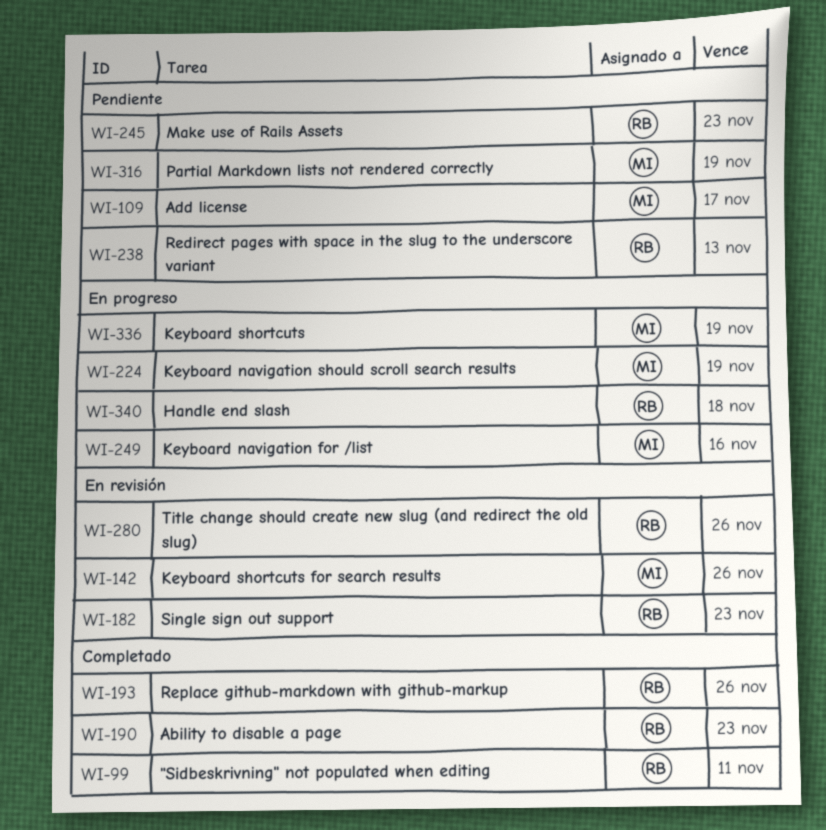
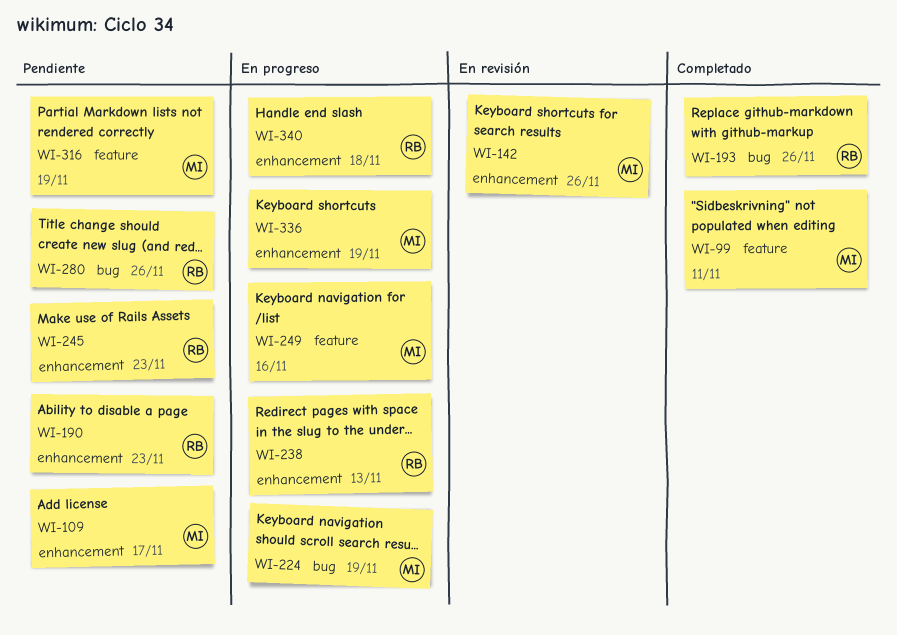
WI-99, owner: RB -> MI
WI-182: present -> none
WI-190, status: Completado -> Pendiente
WI-238, status: Pendiente -> En progreso
WI-280, status: En revisión -> Pendiente

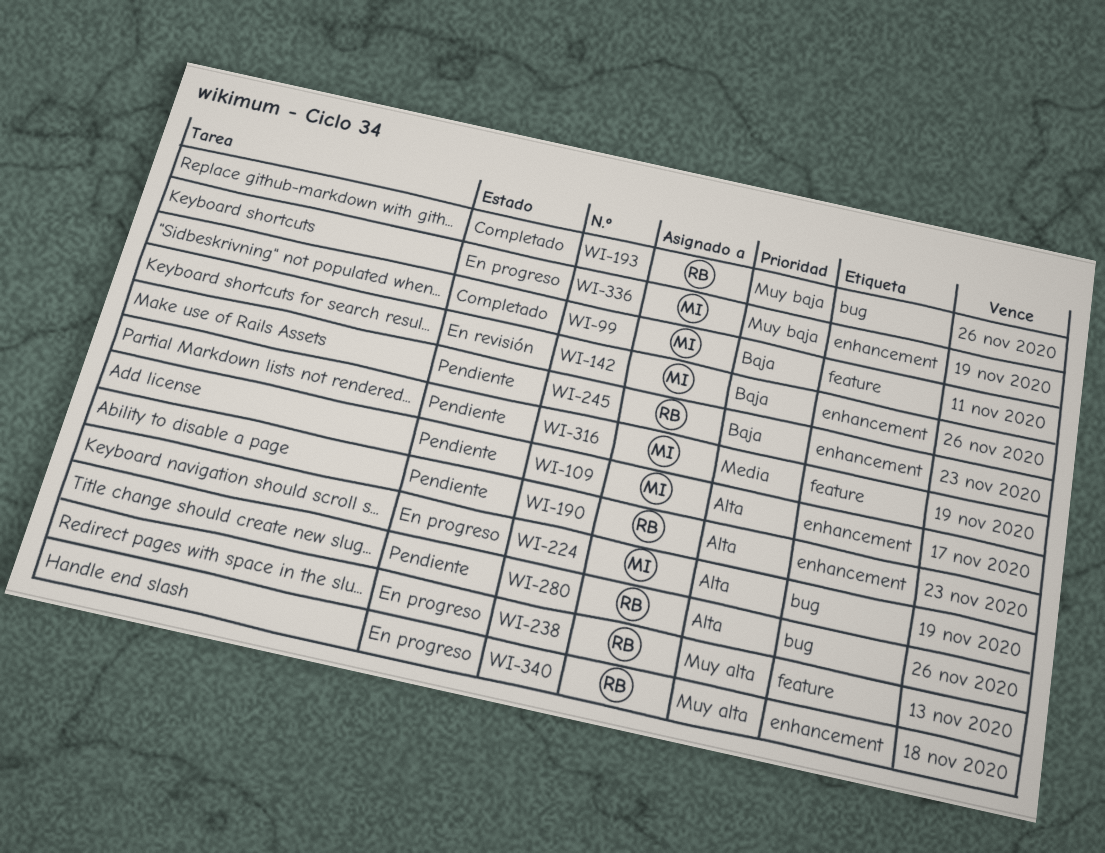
WI-238, label: enhancement -> feature
WI-249: present -> none

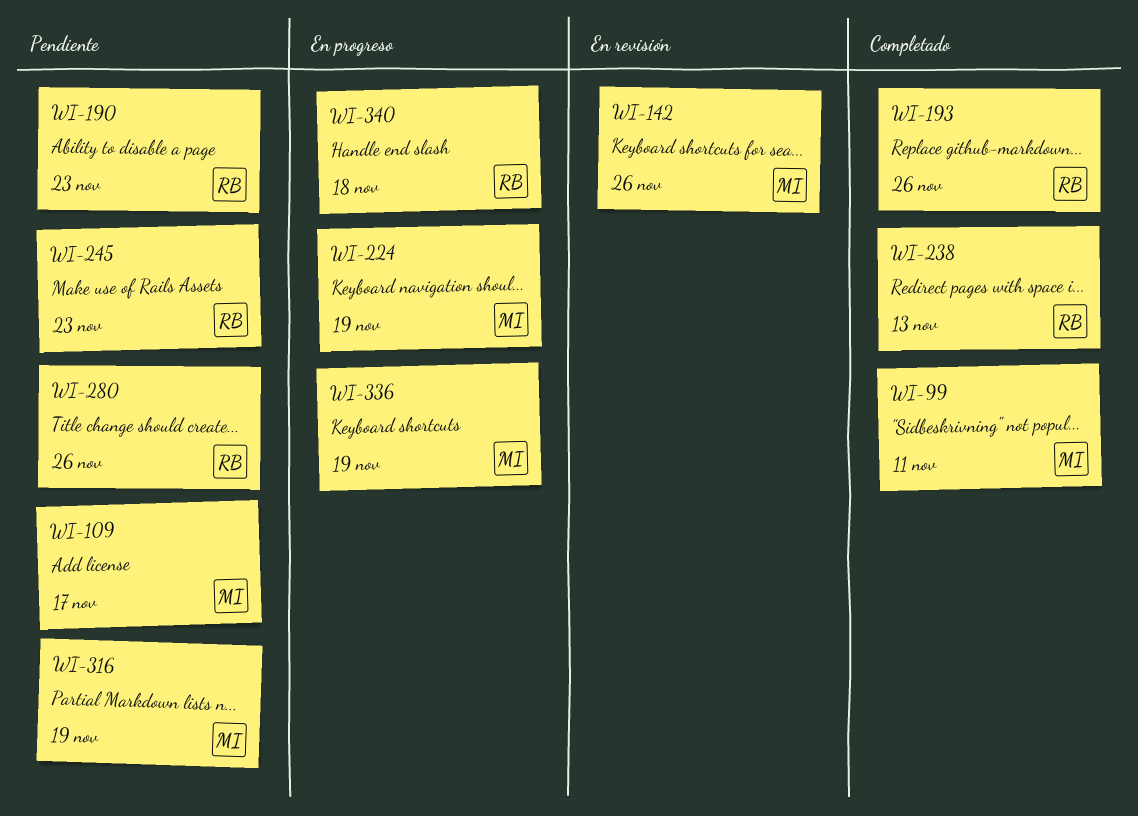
WI-238, status: En progreso -> Completado

